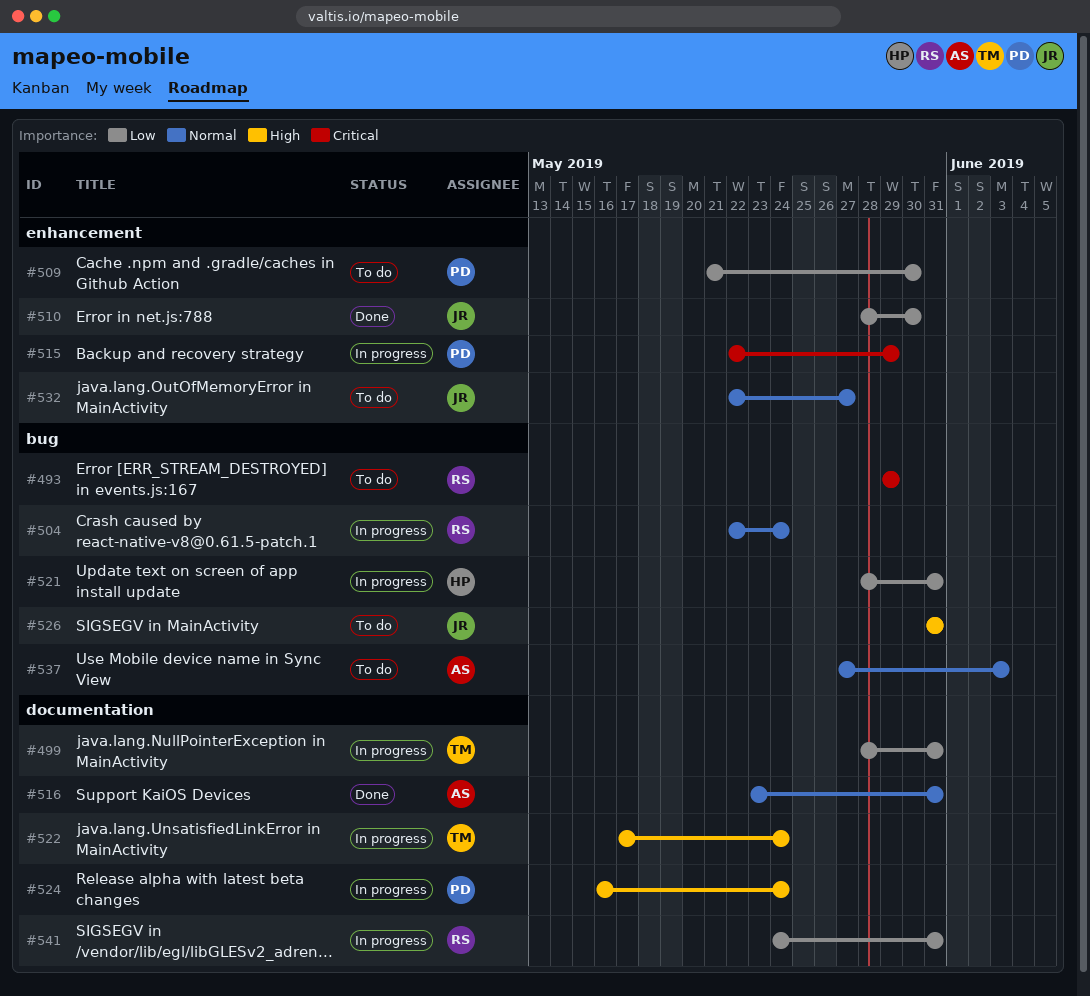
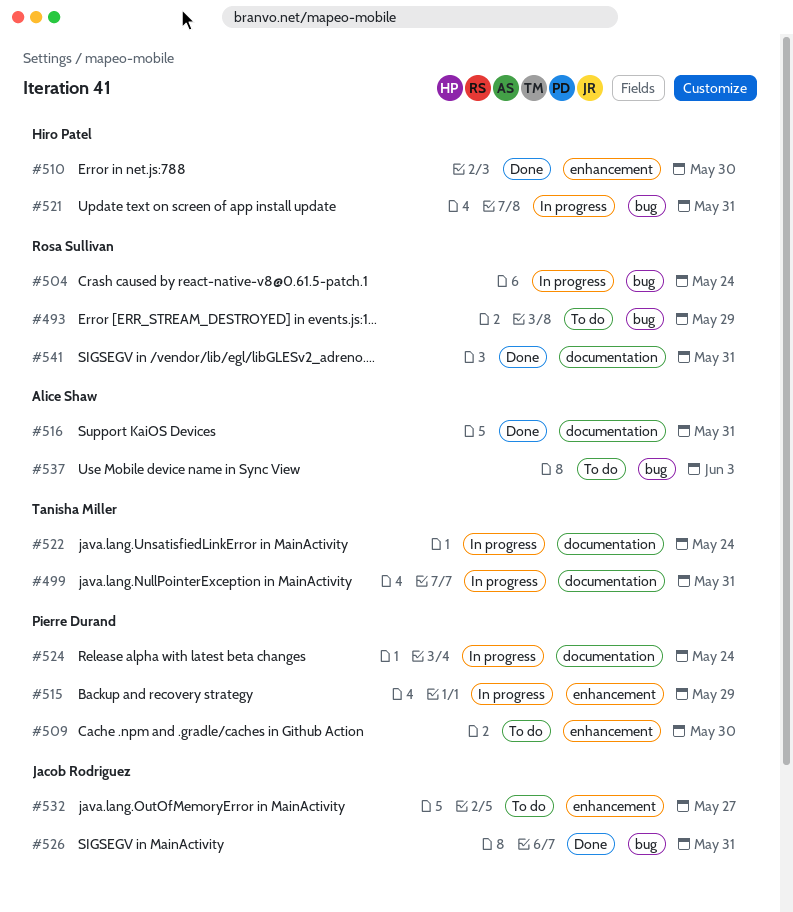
#510, owner: Jacob Rodriguez -> Hiro Patel
#526, status: To do -> Done
#541, status: In progress -> Done

